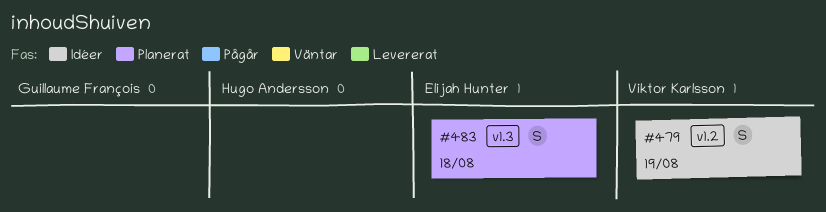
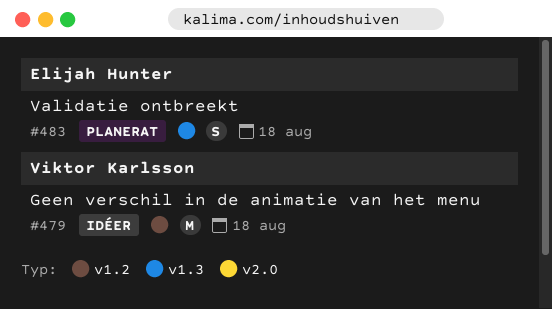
#479, estimate: S -> M
#479, due: Aug 19 -> Aug 18

